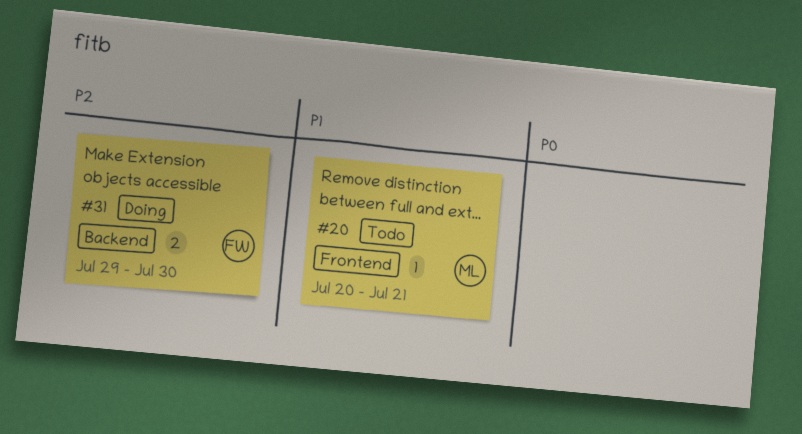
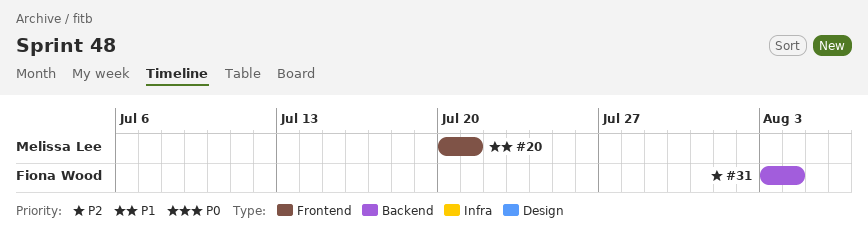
#31, start: Jul 29 -> Aug 3
#31, due: Jul 30 -> Aug 4

